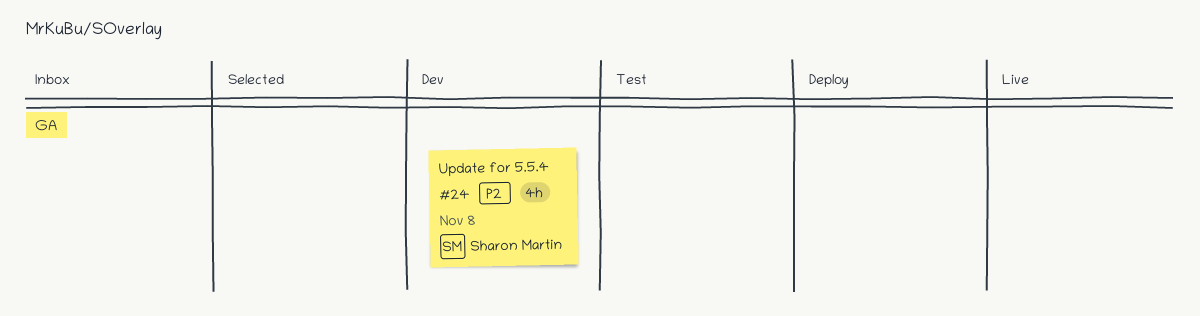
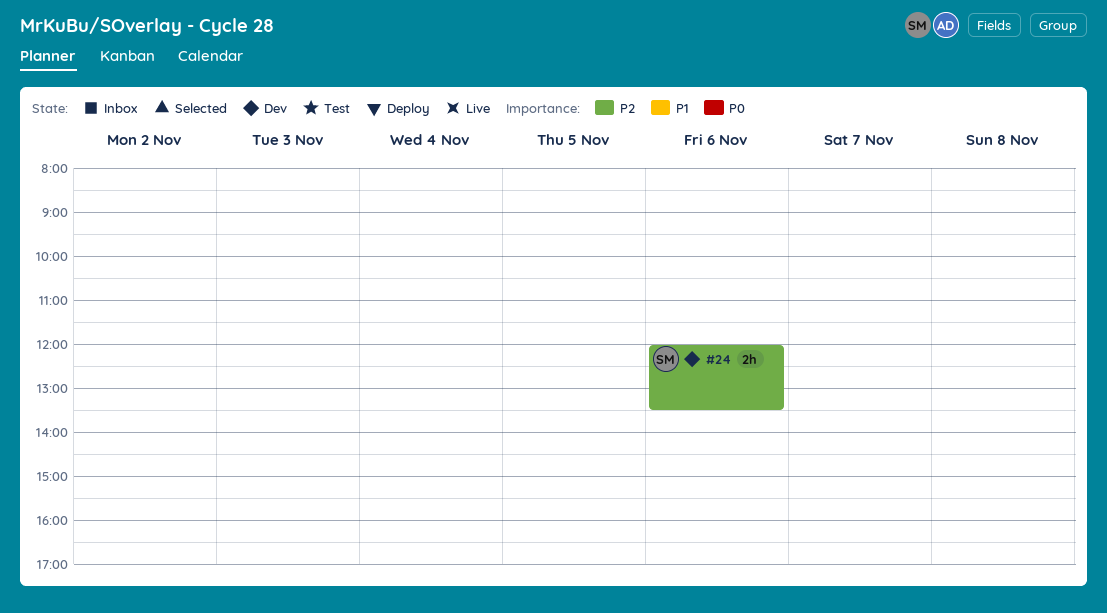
#24, estimate: 4h -> 2h
#24, day: Nov 8 -> Nov 6

